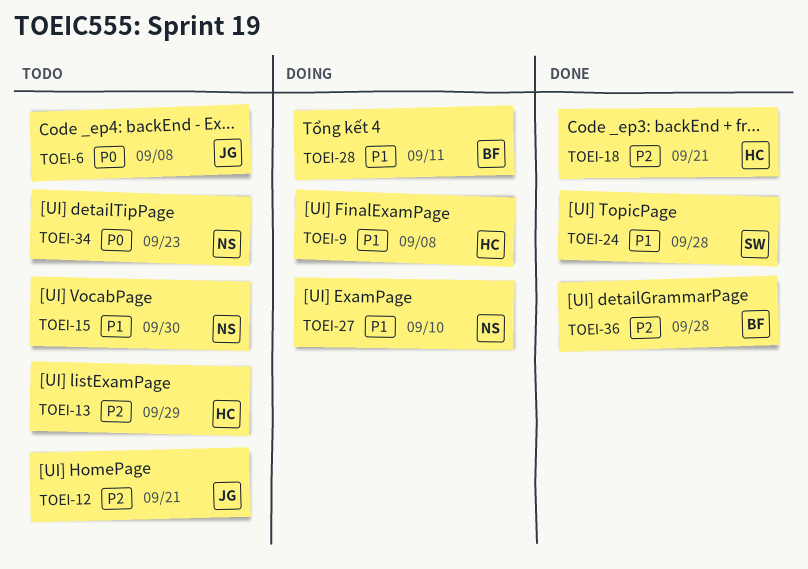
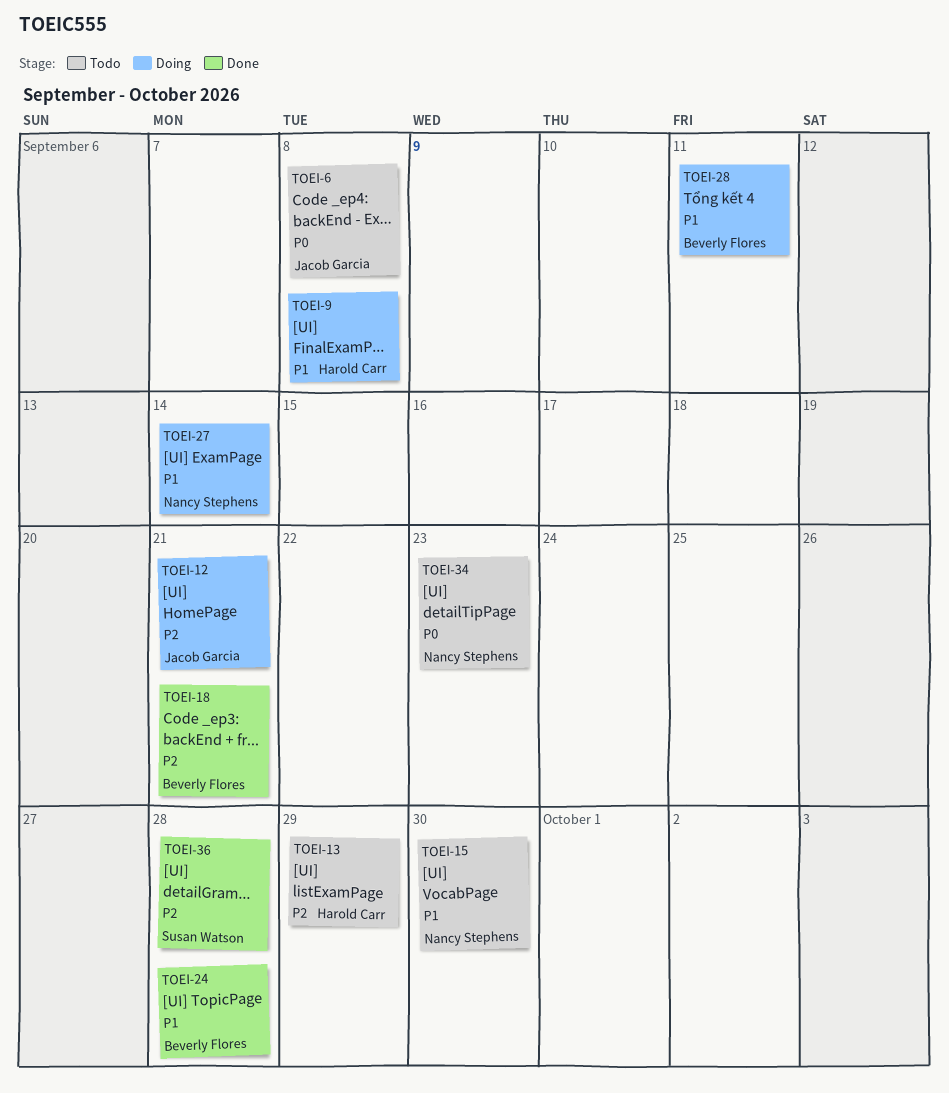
TOEI-12, status: Todo -> Doing
TOEI-18, owner: Harold Carr -> Beverly Flores
TOEI-24, owner: Susan Watson -> Beverly Flores
TOEI-27, due: Sep 10 -> Sep 14
TOEI-36, owner: Beverly Flores -> Susan Watson

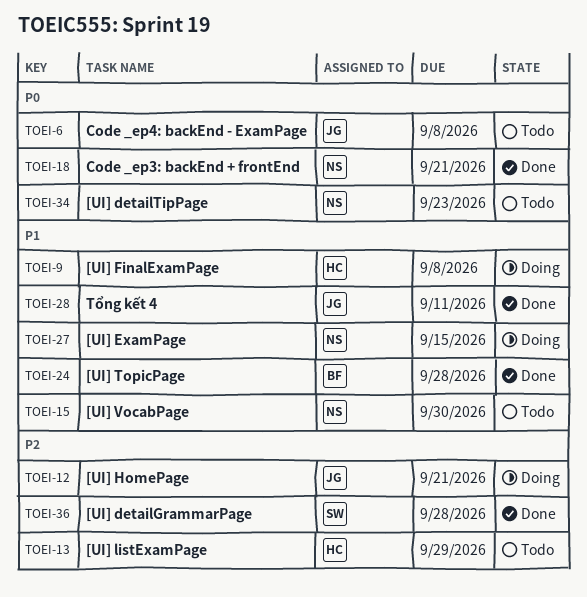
TOEI-18, owner: Beverly Flores -> Nancy Stephens
TOEI-18, priority: P2 -> P0
TOEI-27, due: Sep 14 -> Sep 15
TOEI-28, status: Doing -> Done
TOEI-28, owner: Beverly Flores -> Jacob Garcia

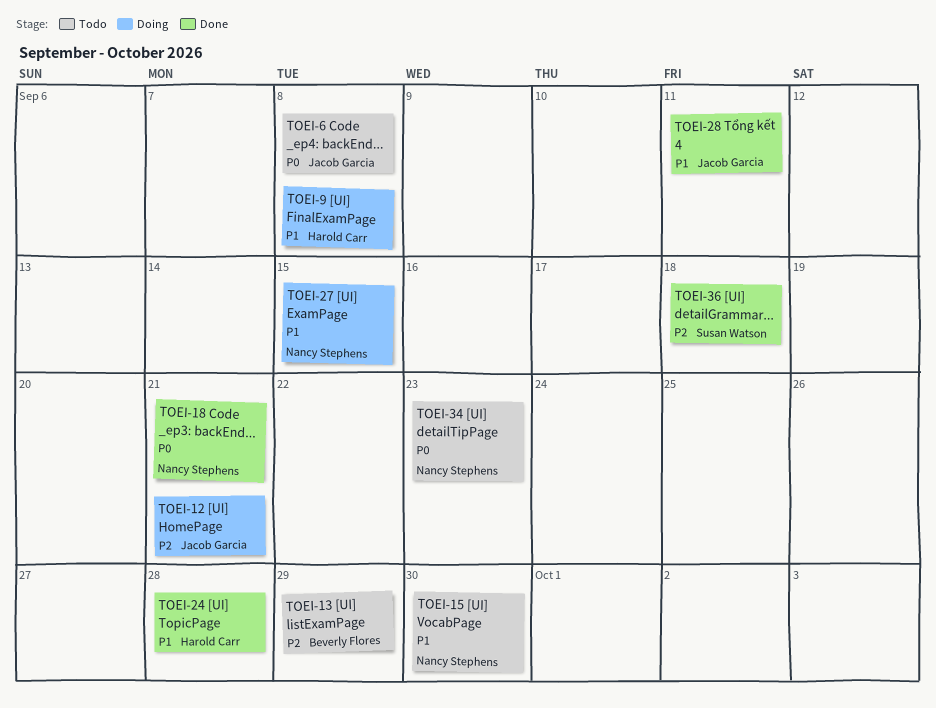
TOEI-13, owner: Harold Carr -> Beverly Flores
TOEI-24, owner: Beverly Flores -> Harold Carr
TOEI-36, due: Sep 28 -> Sep 18

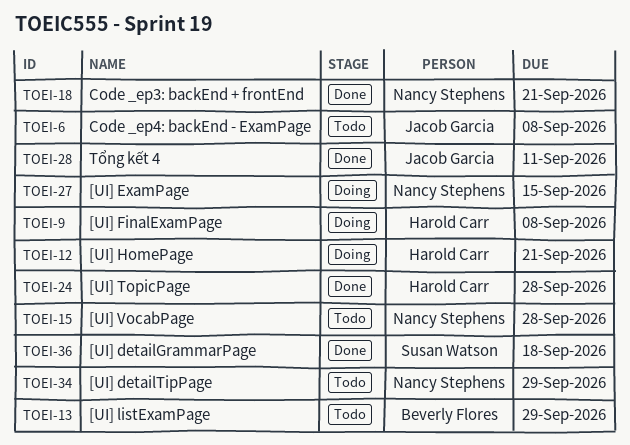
TOEI-12, owner: Jacob Garcia -> Harold Carr
TOEI-15, due: Sep 30 -> Sep 28
TOEI-34, due: Sep 23 -> Sep 29

